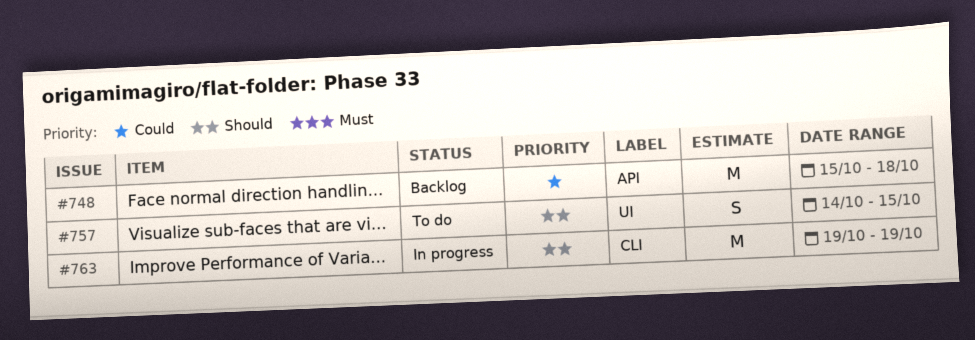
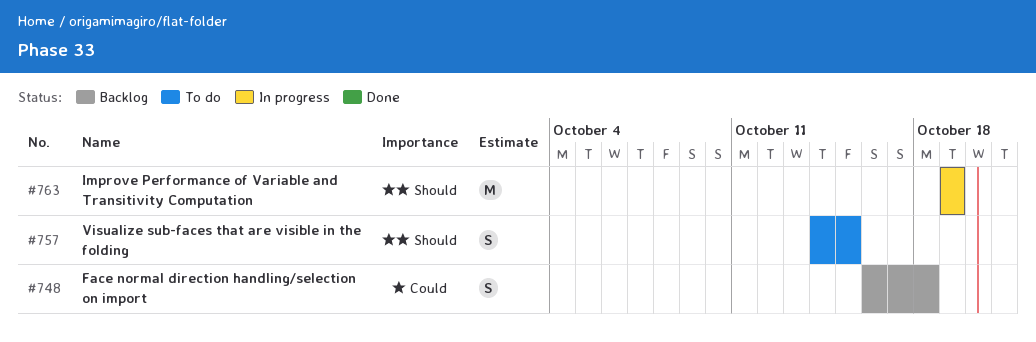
#748, estimate: M -> S
#748, start: Oct 15 -> Oct 16

